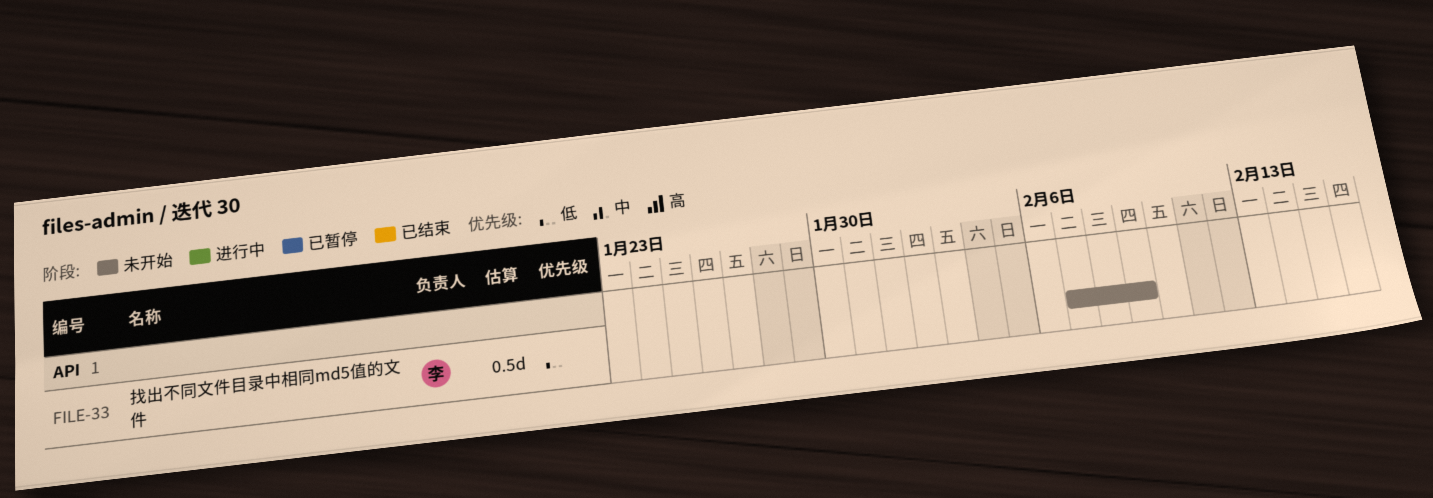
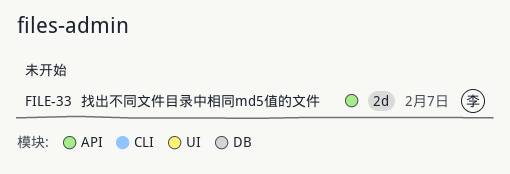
FILE-33, estimate: 0.5d -> 2d
FILE-33, due: Feb 9 -> Feb 7

